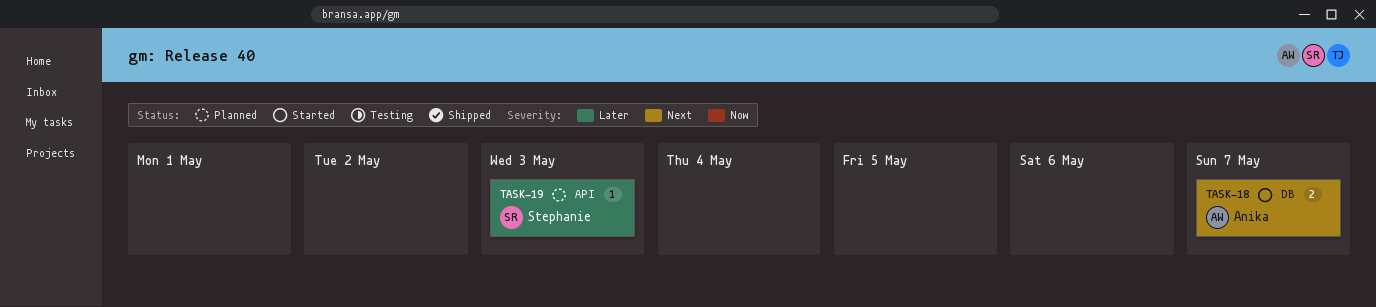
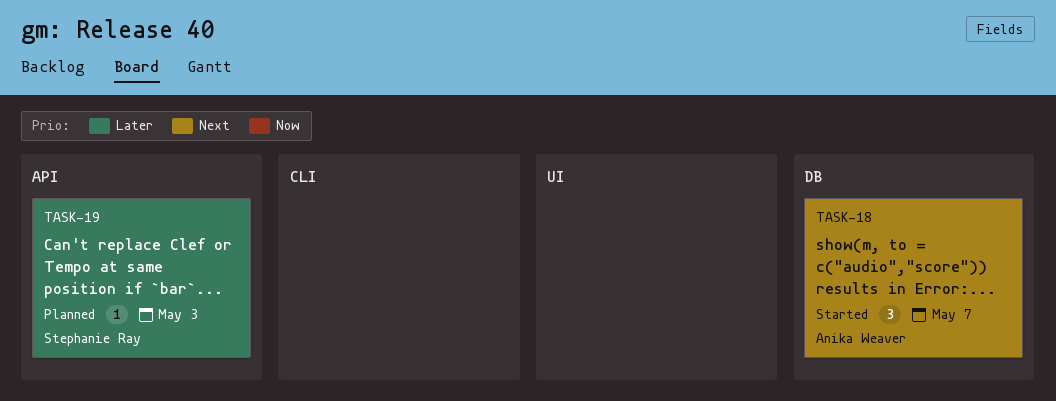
TASK-18, estimate: 2 -> 3

